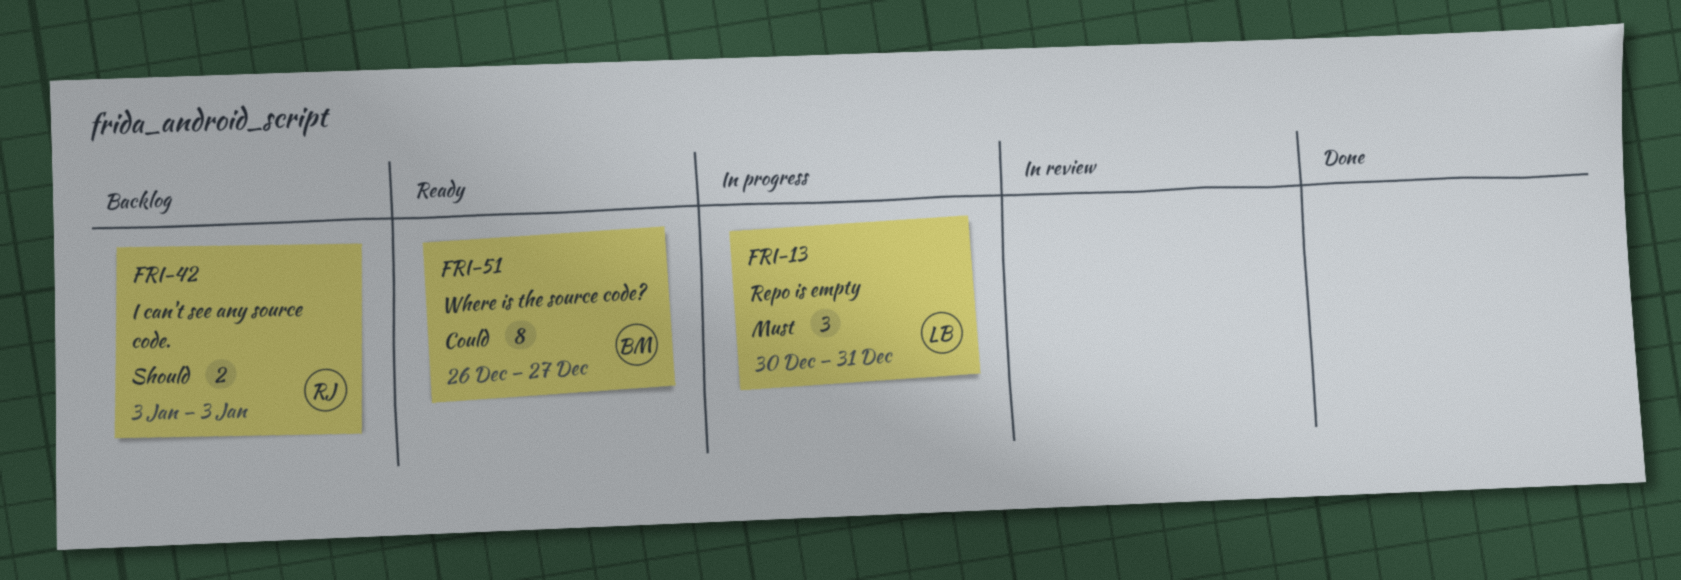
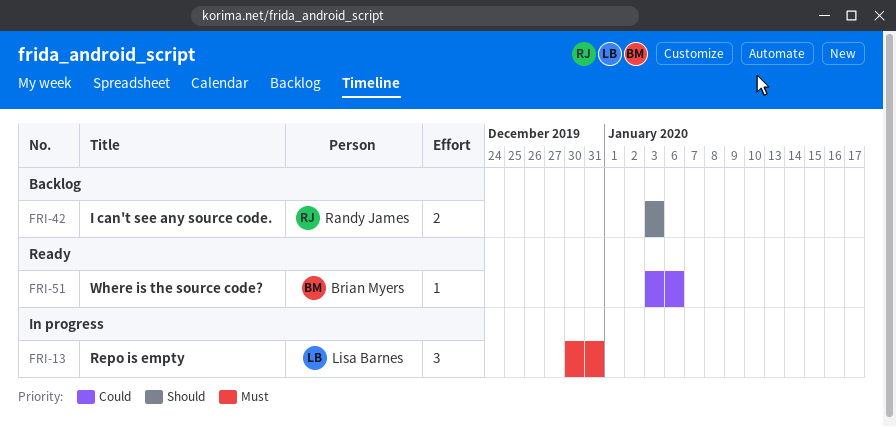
FRI-51, estimate: 8 -> 1
FRI-51, start: Dec 26 -> Jan 3
FRI-51, due: Dec 27 -> Jan 6

